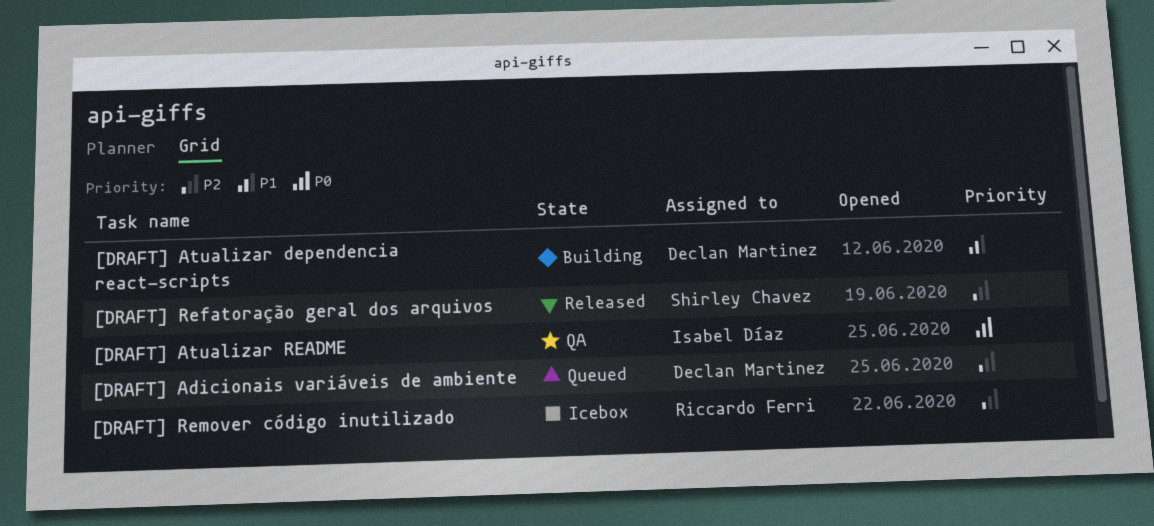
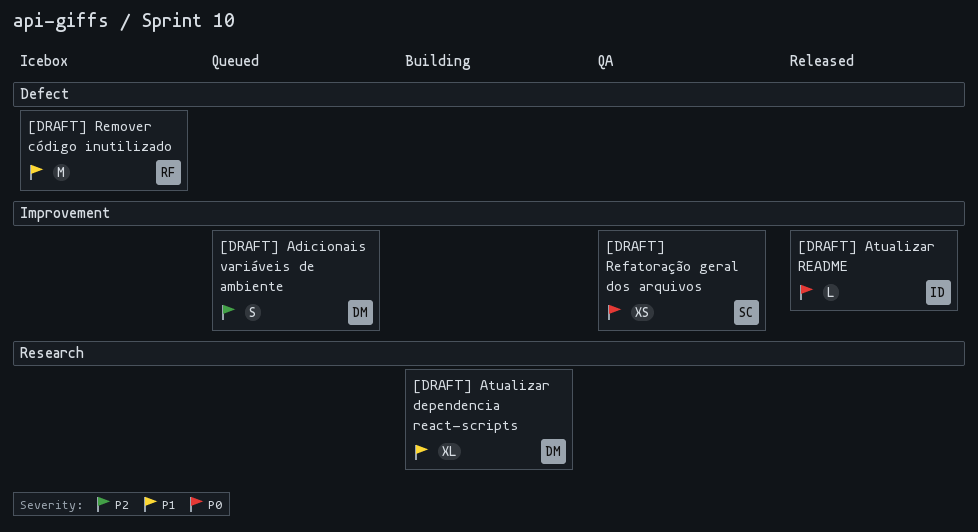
[DRAFT] Atualizar README, status: QA -> Released
[DRAFT] Refatoração geral dos arquivos, status: Released -> QA
[DRAFT] Refatoração geral dos arquivos, priority: P2 -> P0
[DRAFT] Remover código inutilizado, priority: P2 -> P1

